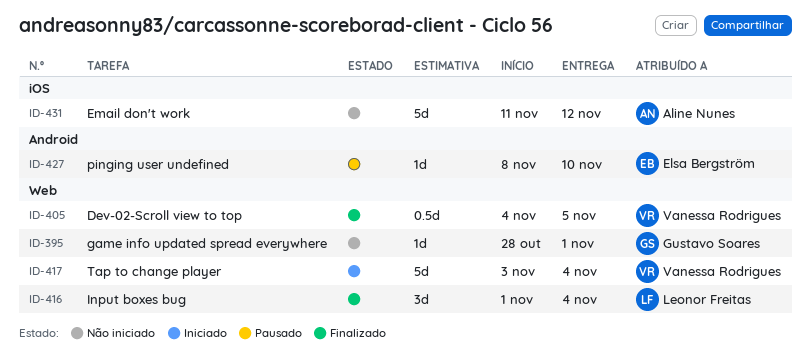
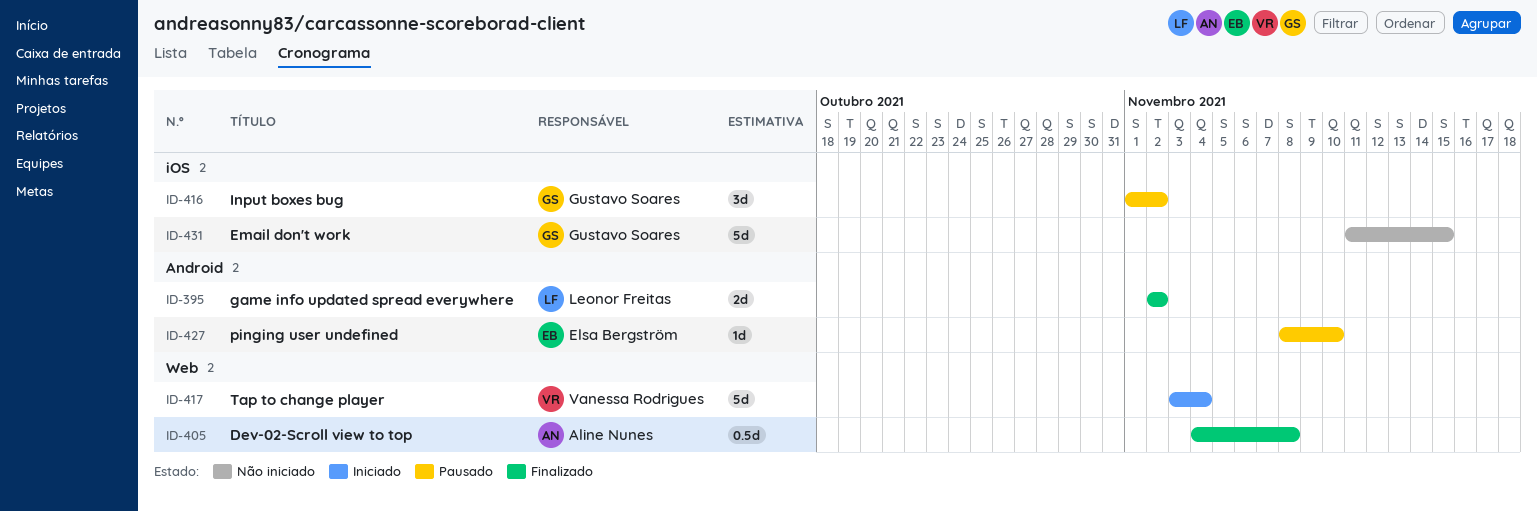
ID-395, status: Não iniciado -> Finalizado
ID-395, owner: Gustavo Soares -> Leonor Freitas
ID-395, label: Web -> Android
ID-395, estimate: 1d -> 2d
ID-395, start: Oct 28 -> Nov 2
ID-395, due: Nov 1 -> Nov 2
ID-405, owner: Vanessa Rodrigues -> Aline Nunes
ID-405, due: Nov 5 -> Nov 8
ID-416, status: Finalizado -> Pausado
ID-416, owner: Leonor Freitas -> Gustavo Soares
ID-416, label: Web -> iOS
ID-416, due: Nov 4 -> Nov 2
ID-431, owner: Aline Nunes -> Gustavo Soares
ID-431, due: Nov 12 -> Nov 15

